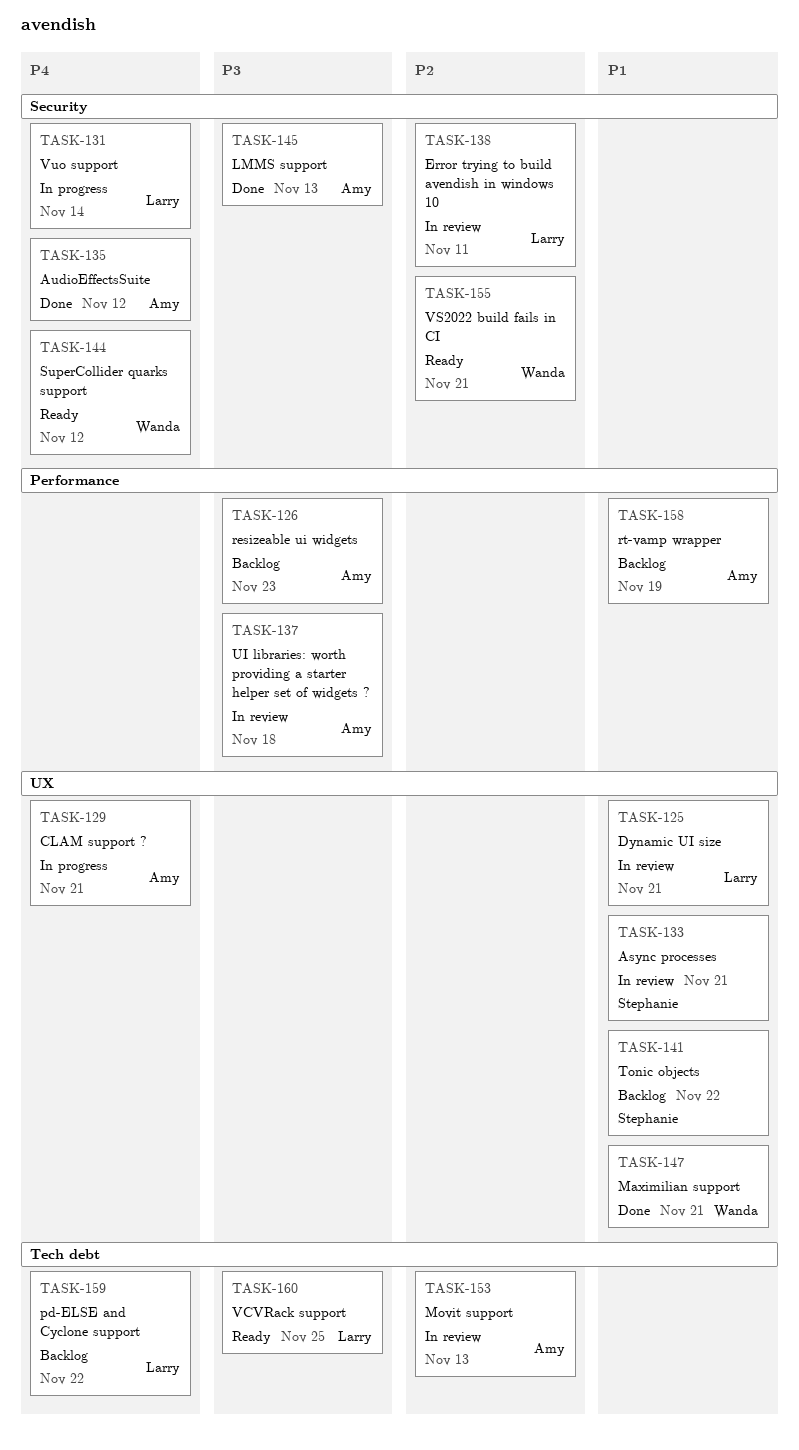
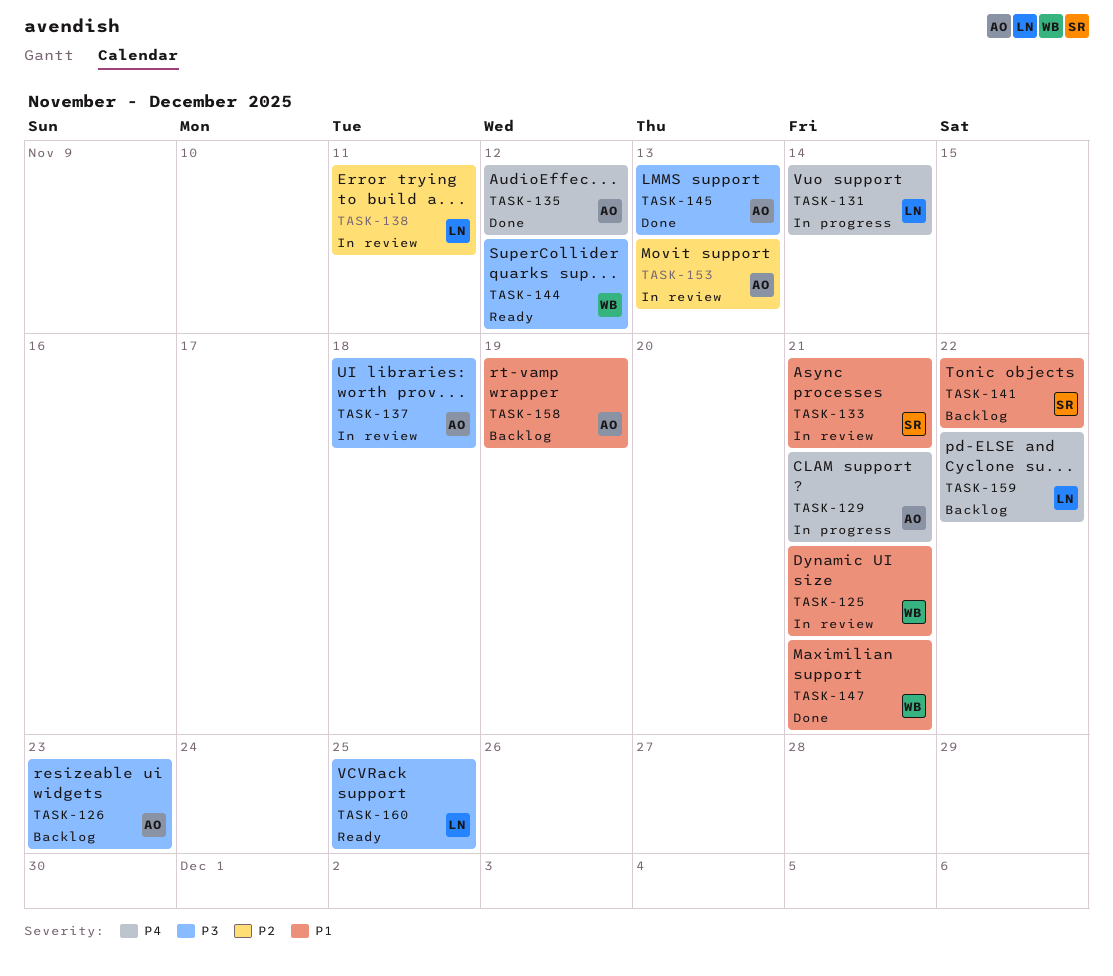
TASK-125, owner: Larry -> Wanda
TASK-144, priority: P4 -> P3
TASK-155: present -> none

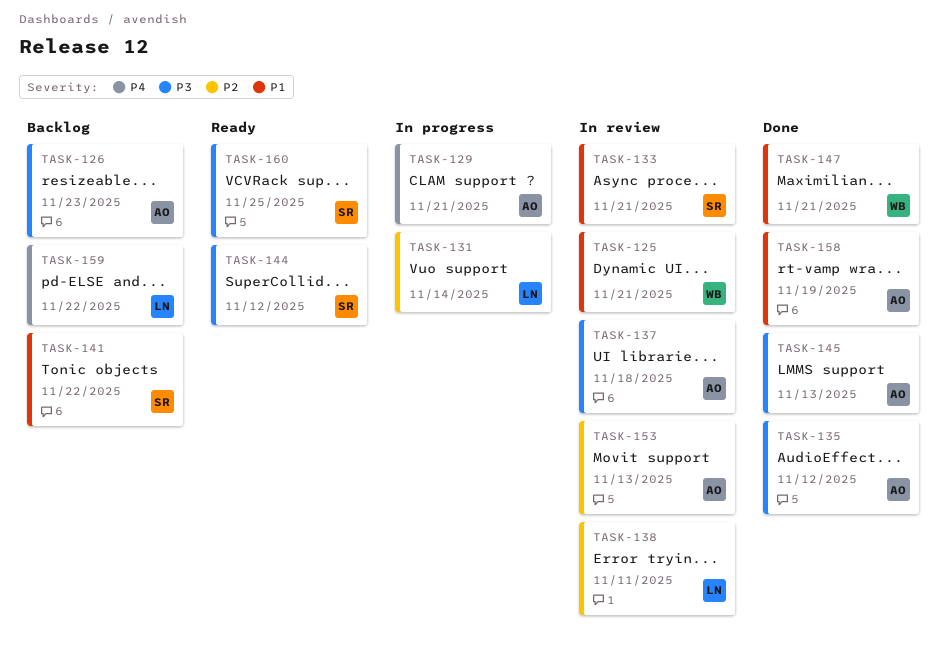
TASK-131, priority: P4 -> P2
TASK-135, priority: P4 -> P3
TASK-144, owner: WB -> SR
TASK-158, status: Backlog -> Done
TASK-160, owner: LN -> SR

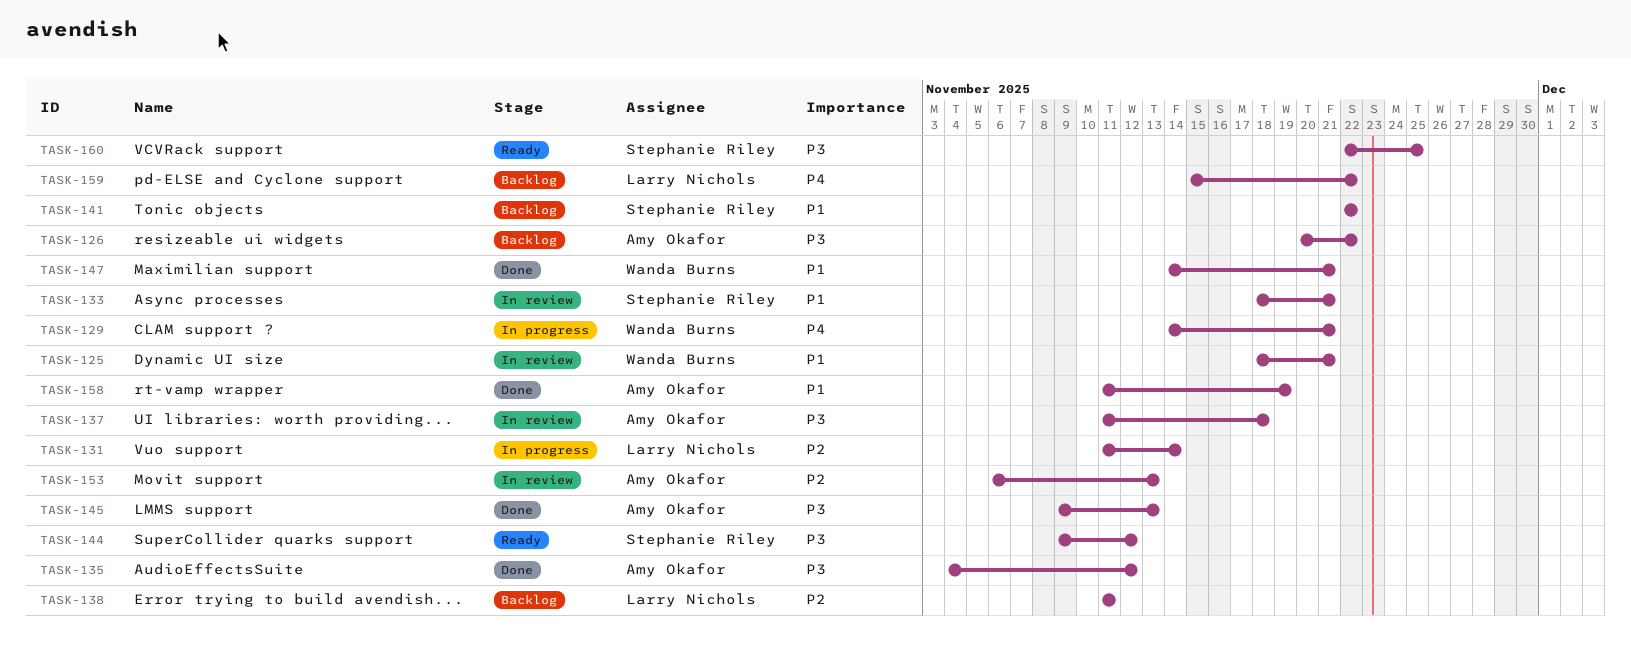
TASK-126, due: Nov 23 -> Nov 22
TASK-129, owner: Amy Okafor -> Wanda Burns
TASK-138, status: In review -> Backlog

